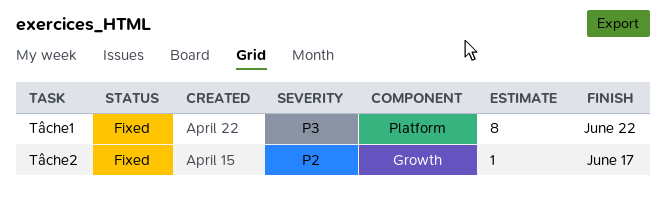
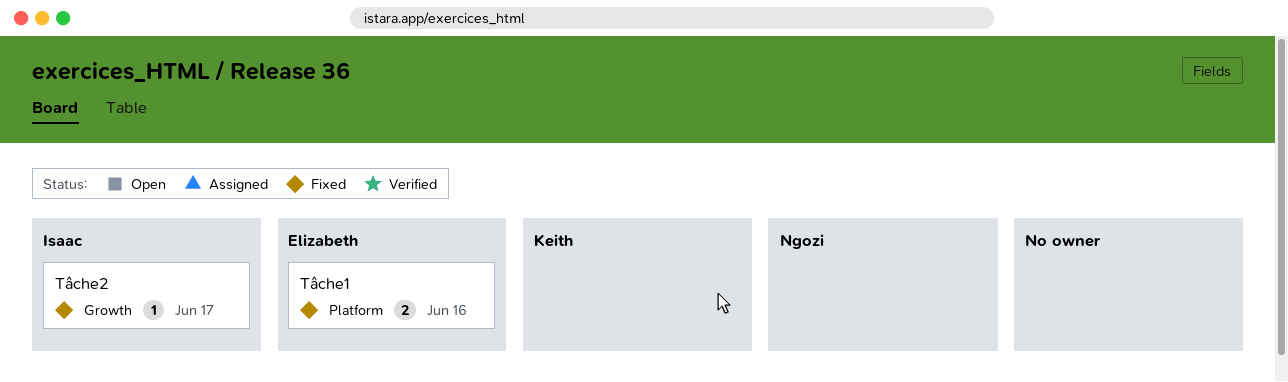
Tâche1, estimate: 8 -> 2
Tâche1, due: Jun 22 -> Jun 16

